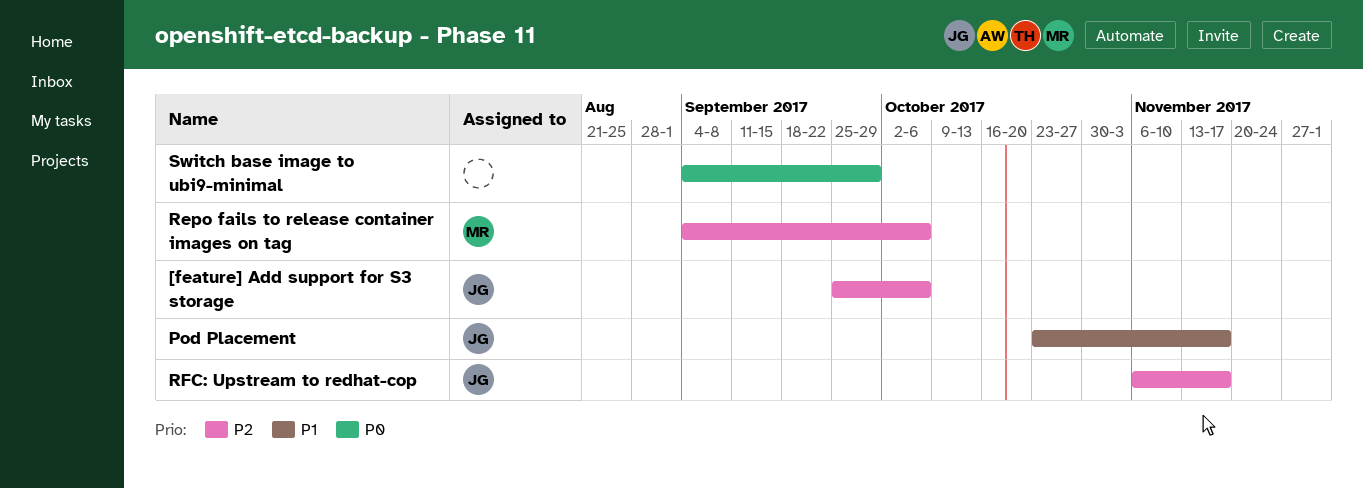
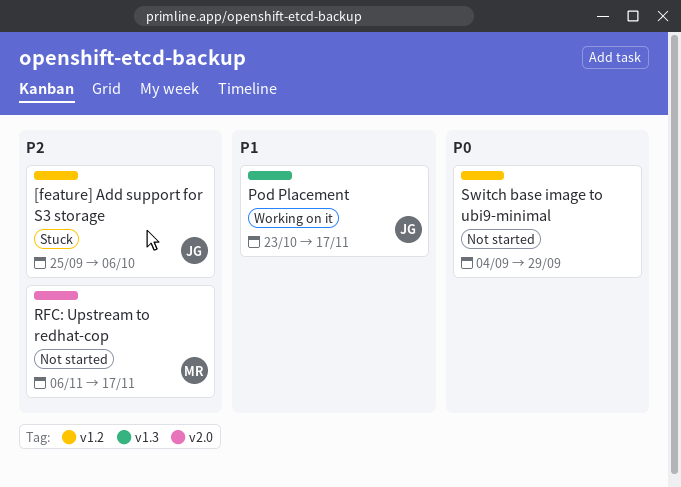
Repo fails to release container images on tag: present -> none
RFC: Upstream to redhat-cop, owner: JG -> MR

